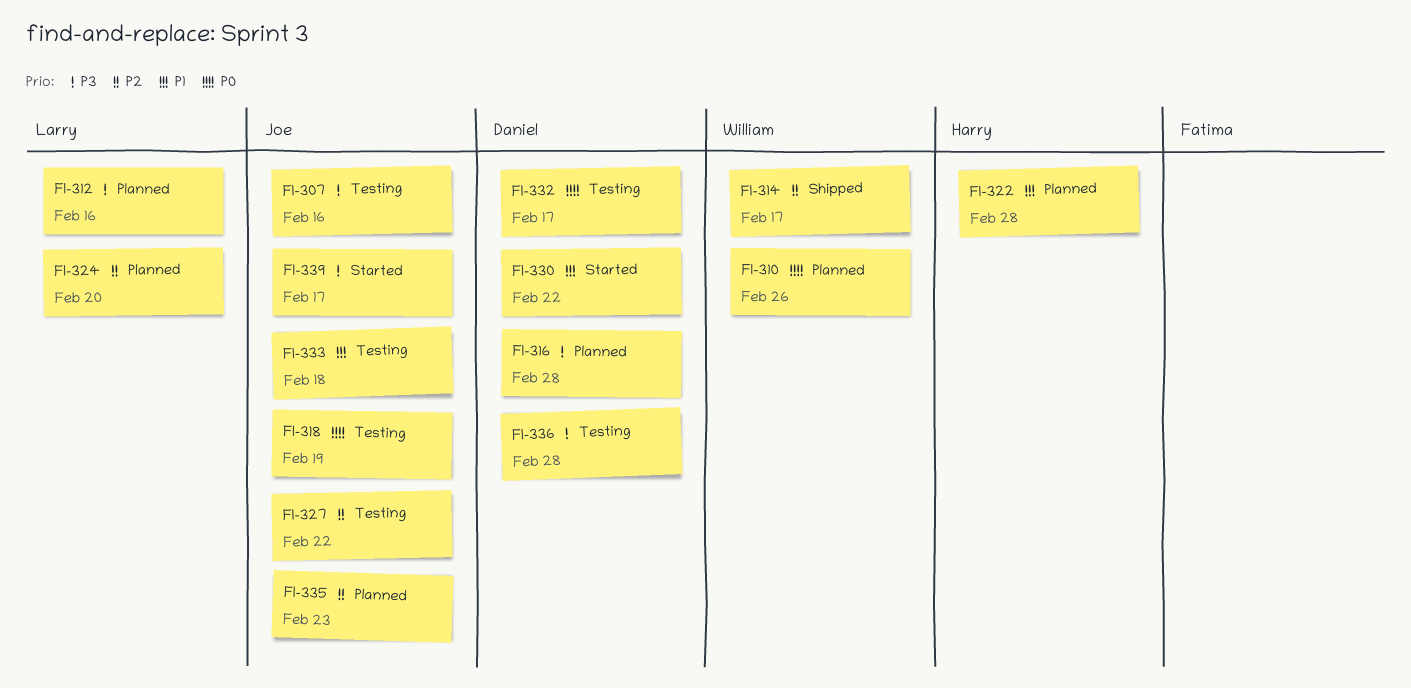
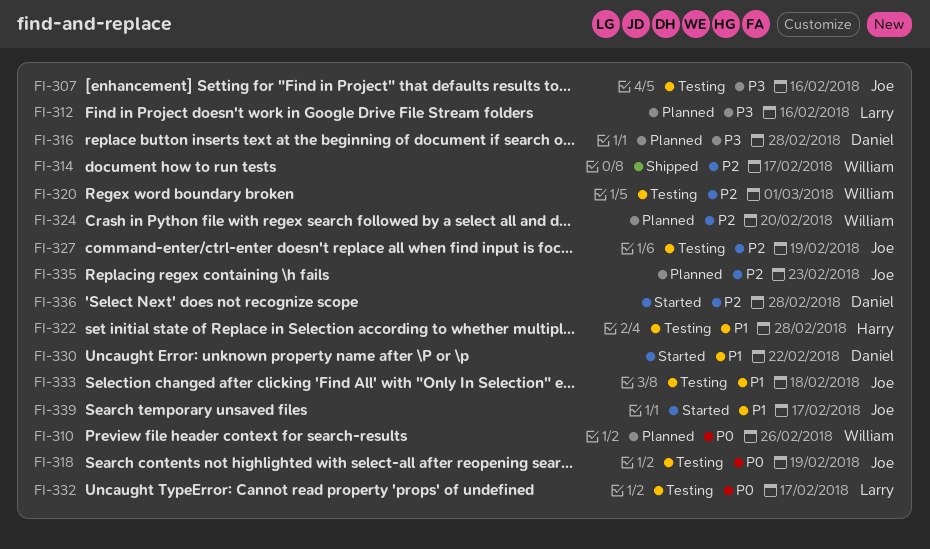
FI-320: none -> present
FI-322, status: Planned -> Testing
FI-324, owner: Larry -> William
FI-327, due: Feb 22 -> Feb 19
FI-332, owner: Daniel -> Larry
FI-336, status: Testing -> Started
FI-336, priority: P3 -> P2
FI-339, priority: P3 -> P1

